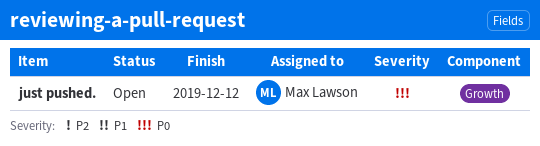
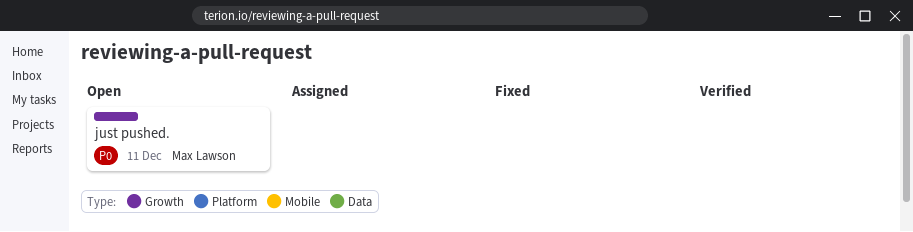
just pushed., due: Dec 12 -> Dec 11

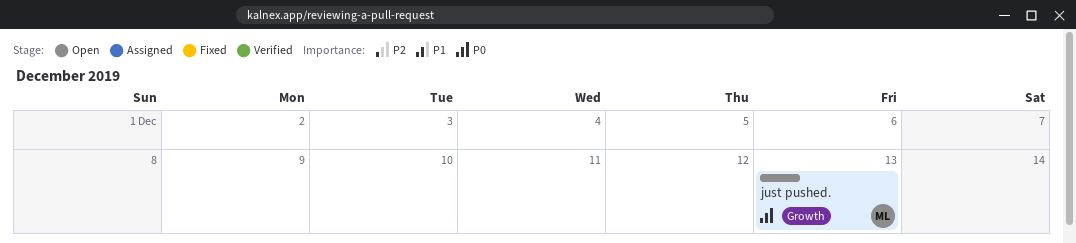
just pushed., due: Dec 11 -> Dec 13

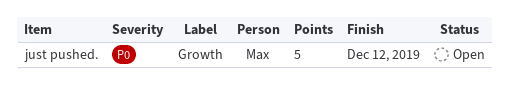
just pushed., due: Dec 13 -> Dec 12

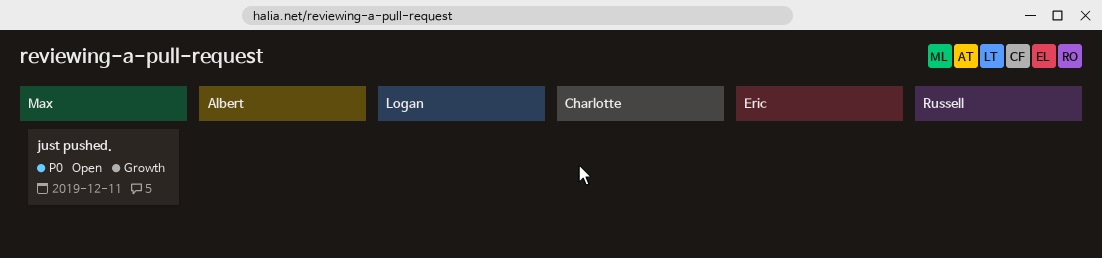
just pushed., due: Dec 12 -> Dec 11

